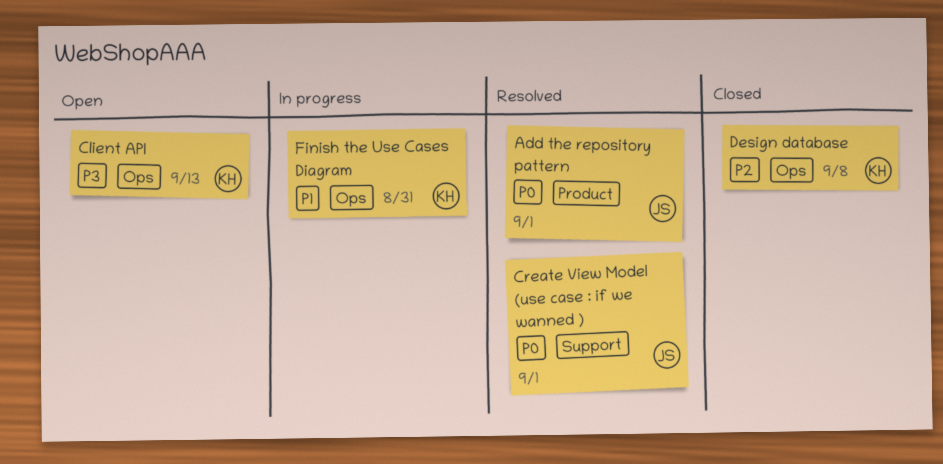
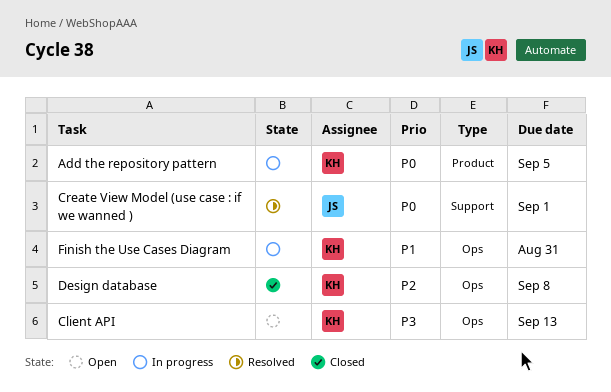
Add the repository pattern, status: Resolved -> In progress
Add the repository pattern, owner: JS -> KH
Add the repository pattern, due: Sep 1 -> Sep 5

